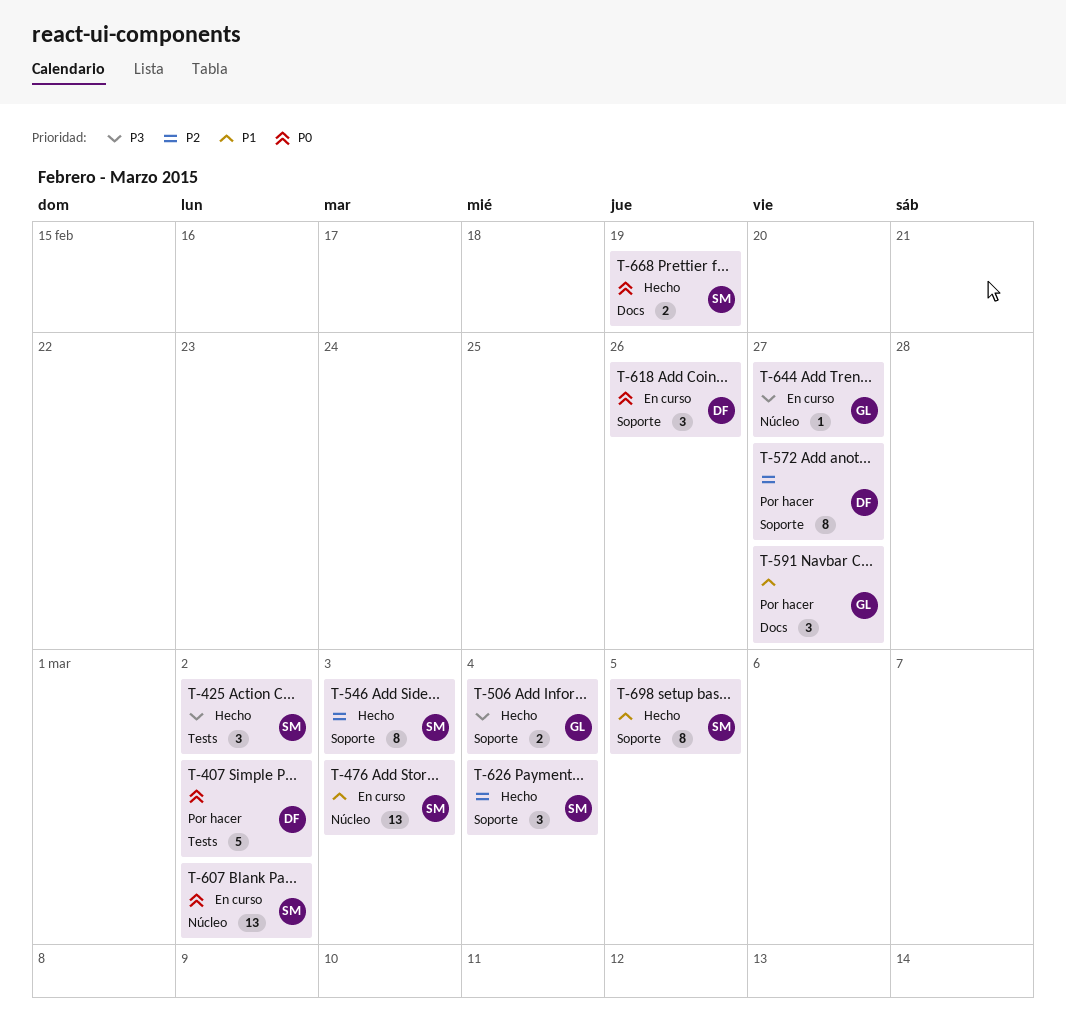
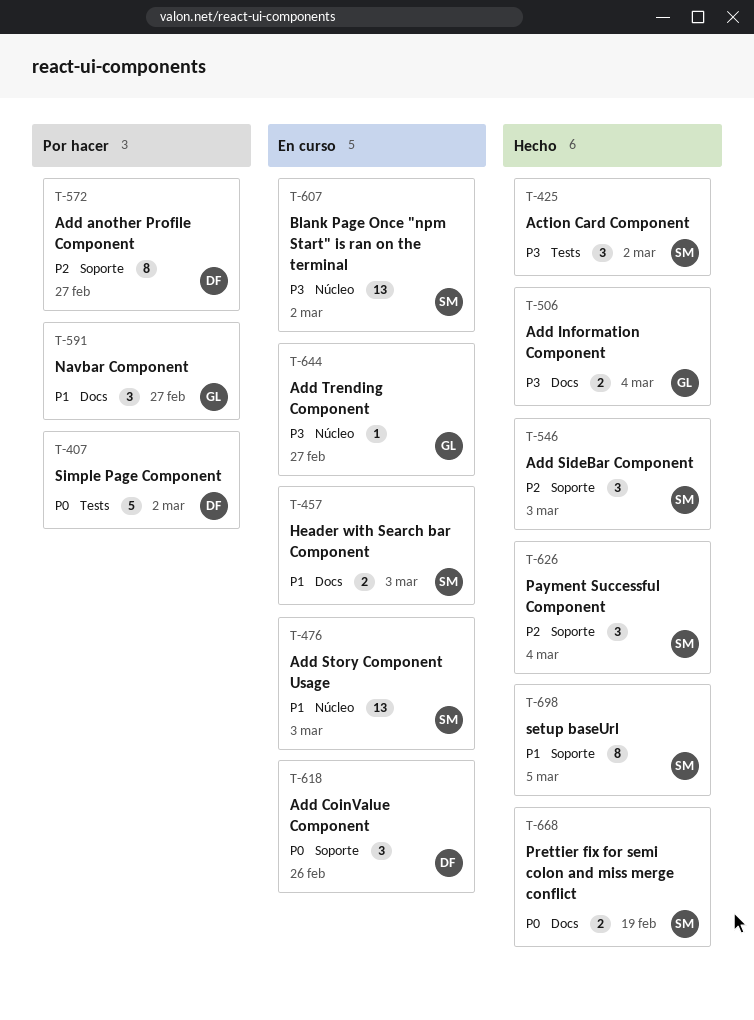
T-457: none -> present
T-506, label: Soporte -> Docs
T-546, estimate: 8 -> 3
T-607, priority: P0 -> P3

